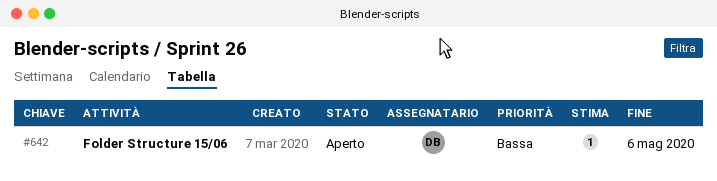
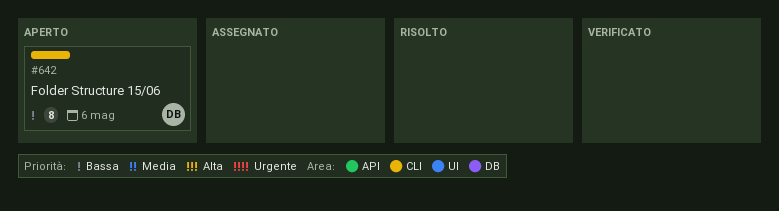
#642, estimate: 1 -> 8

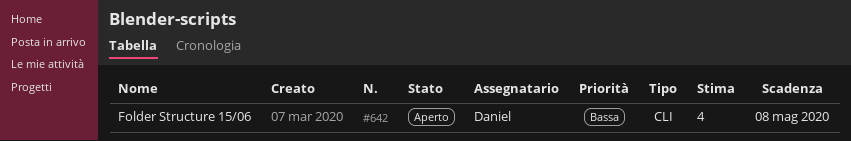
#642, estimate: 8 -> 4
#642, due: May 6 -> May 8

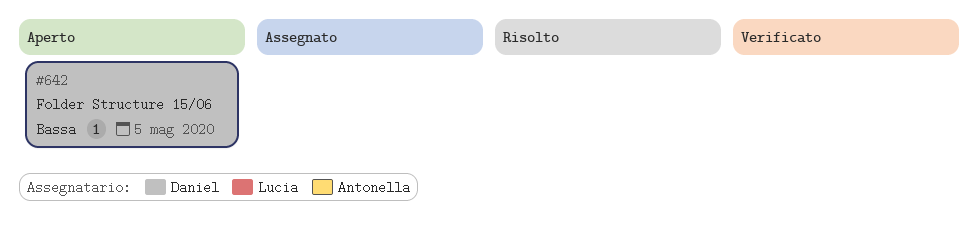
#642, estimate: 4 -> 1
#642, due: May 8 -> May 5

